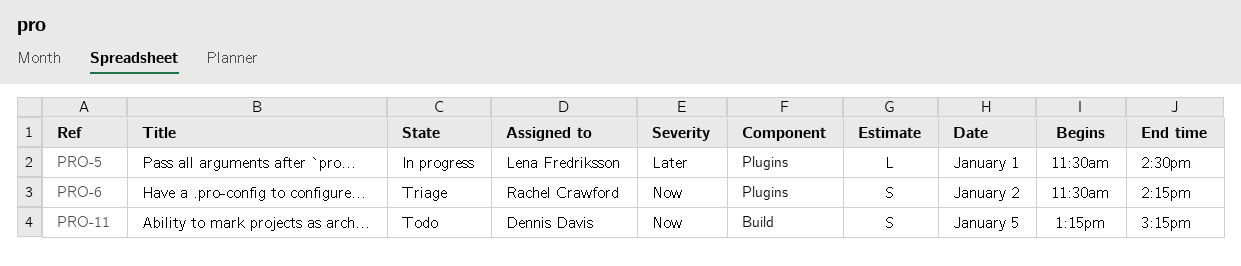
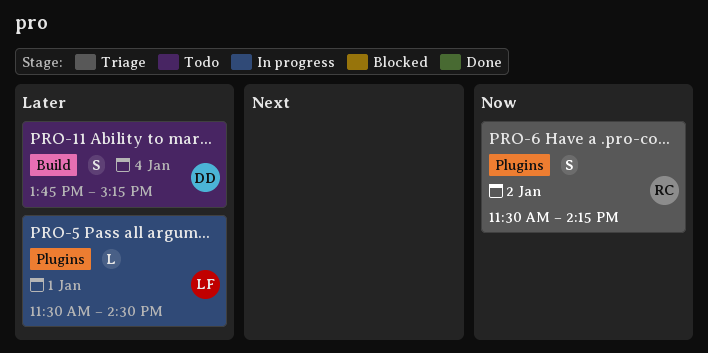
PRO-11, priority: Now -> Later
PRO-11, day: Jan 5 -> Jan 4
PRO-11, begins: 13:15 -> 13:45

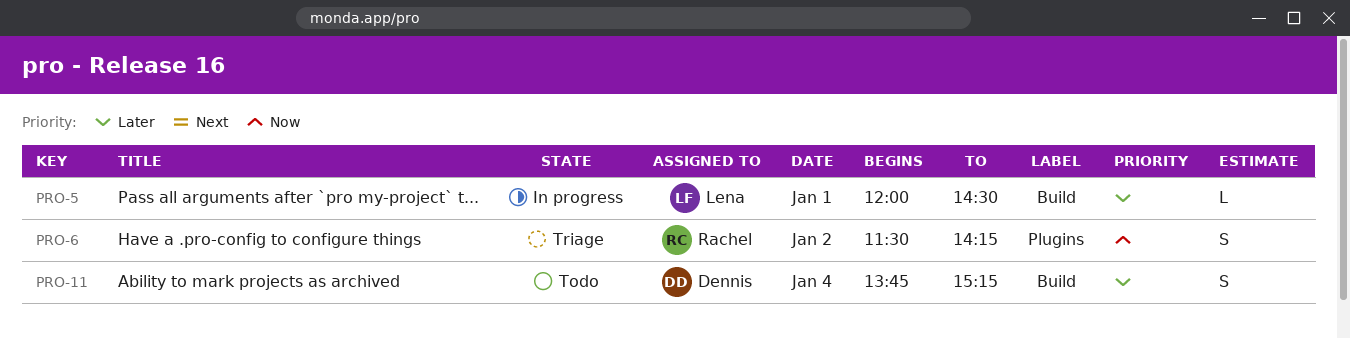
PRO-5, label: Plugins -> Build
PRO-5, begins: 11:30 -> 12:00

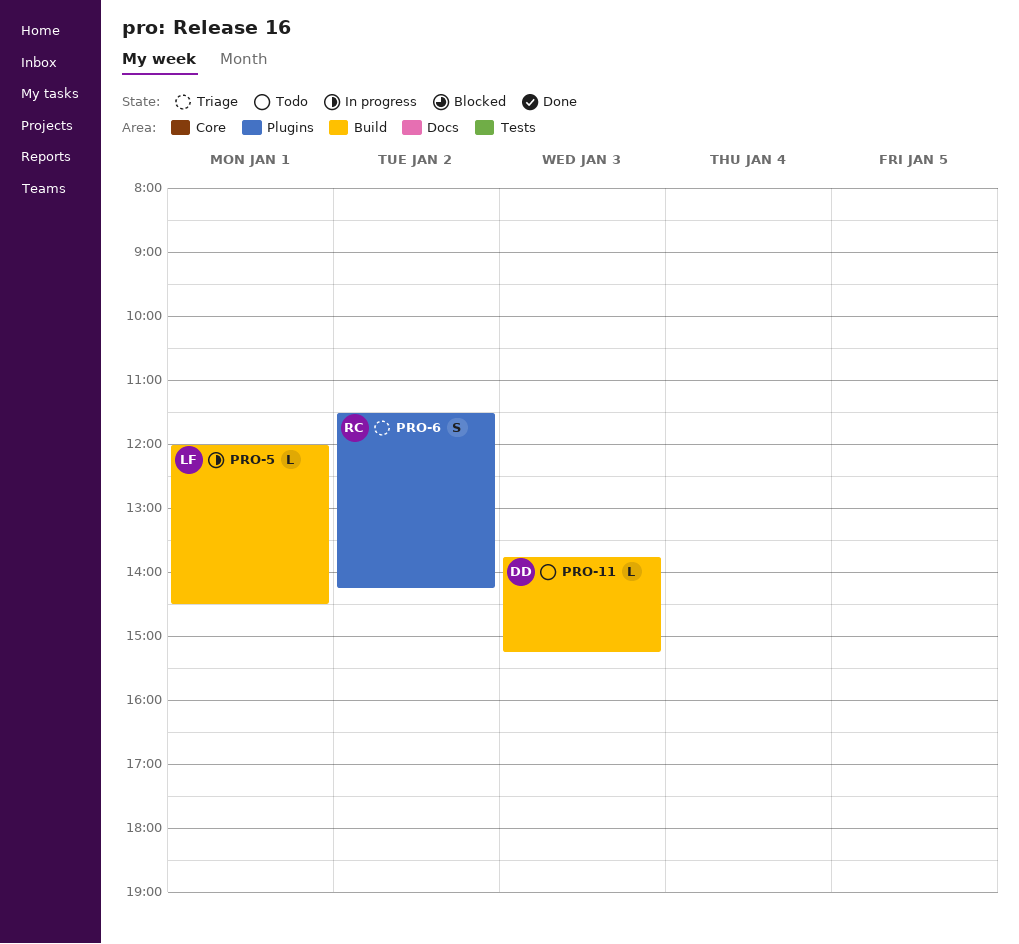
PRO-11, estimate: S -> L
PRO-11, day: Jan 4 -> Jan 3

